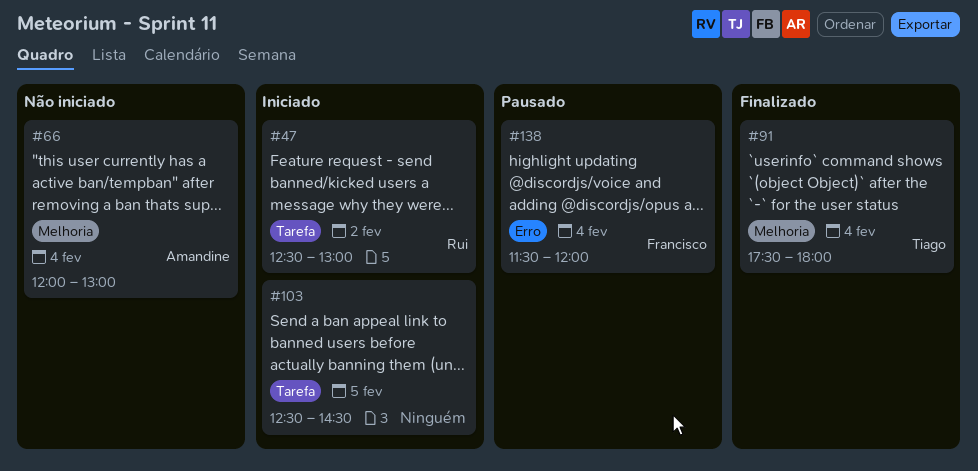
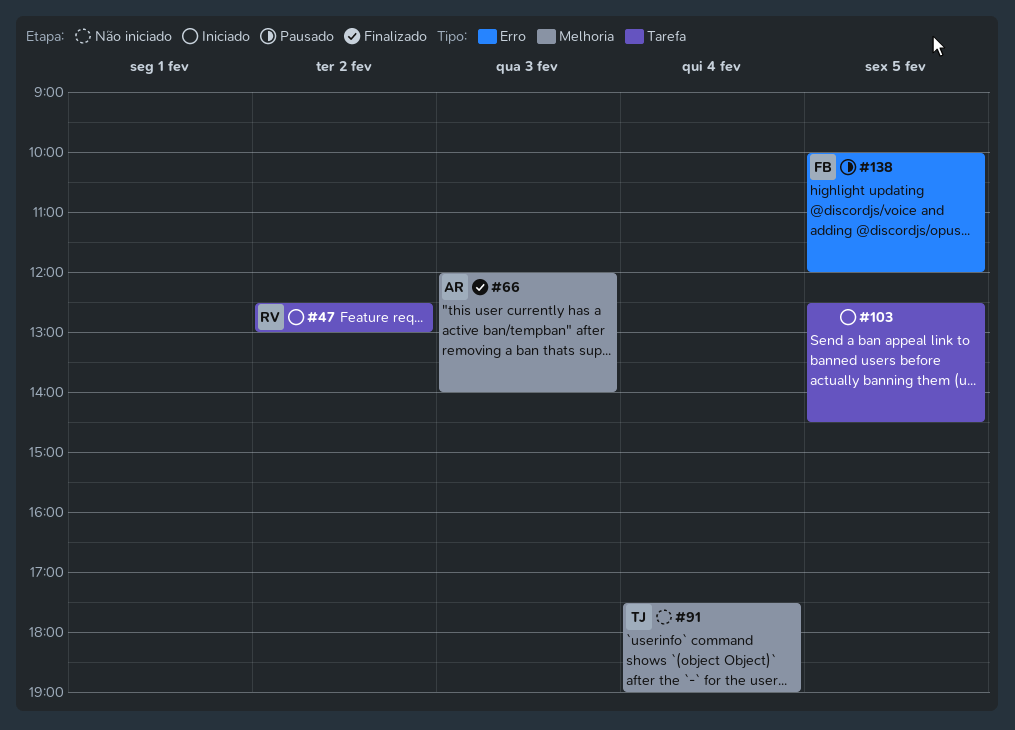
#66, status: Não iniciado -> Finalizado
#66, day: Feb 4 -> Feb 3
#66, ends: 13:00 -> 14:00
#91, status: Finalizado -> Não iniciado
#91, ends: 18:00 -> 19:00
#138, day: Feb 4 -> Feb 5
#138, begins: 11:30 -> 10:00

